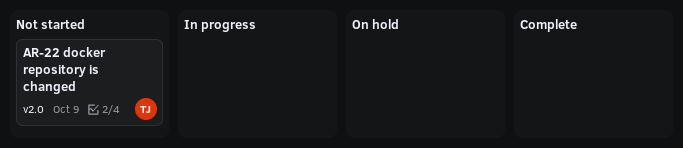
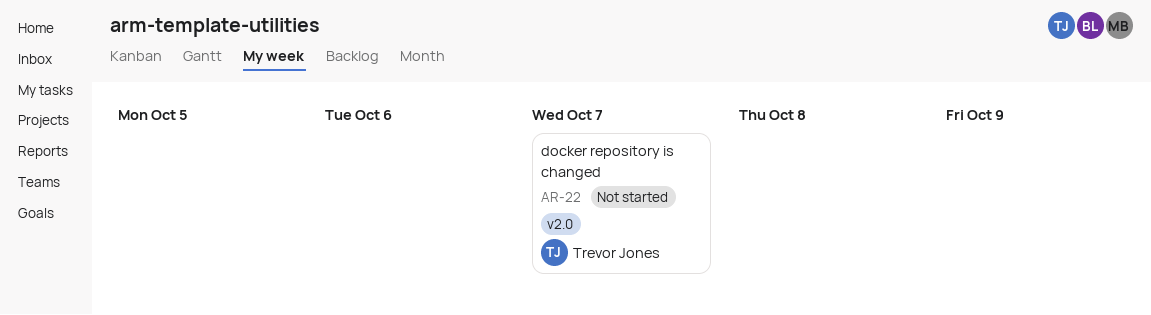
AR-22, due: Oct 9 -> Oct 7

